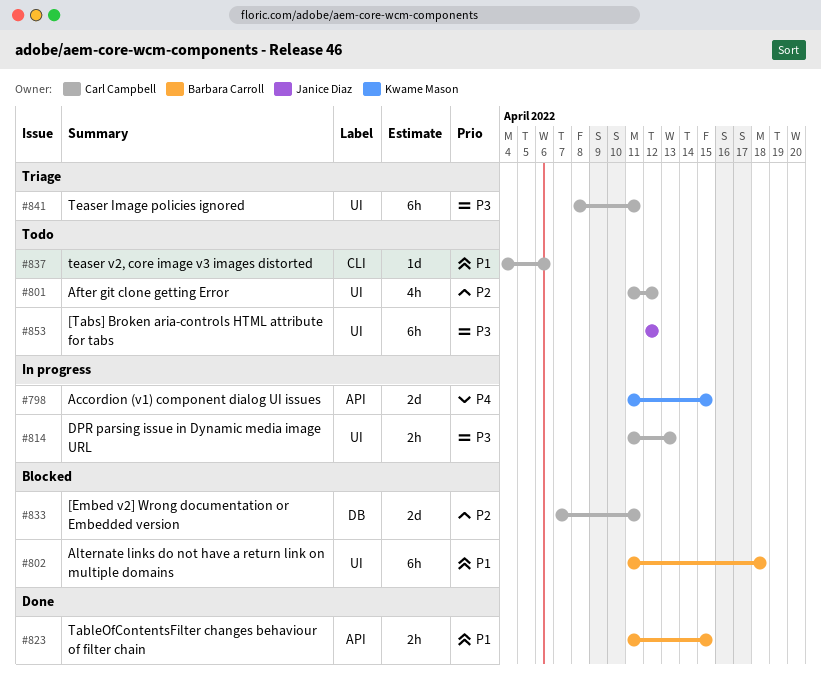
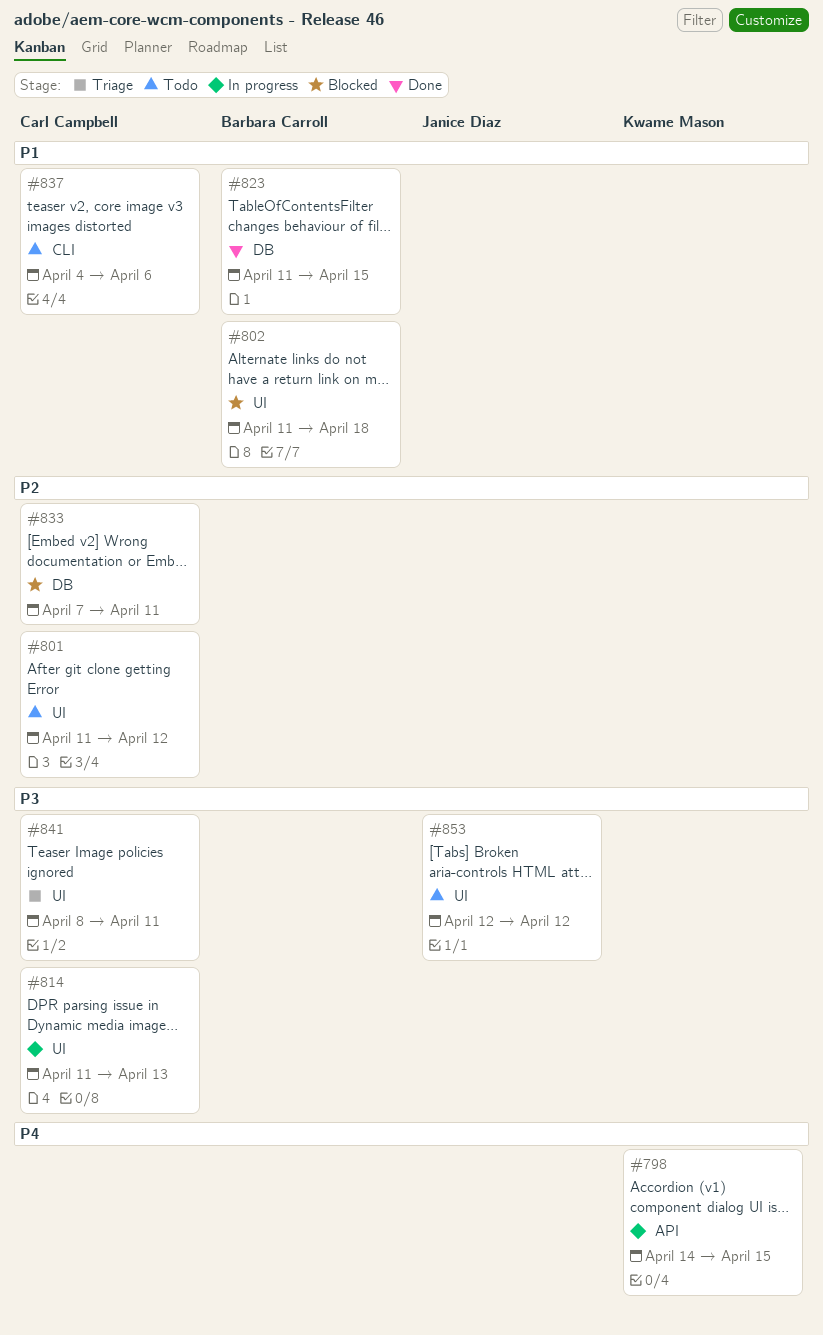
#798, start: Apr 11 -> Apr 14
#823, label: API -> DB

